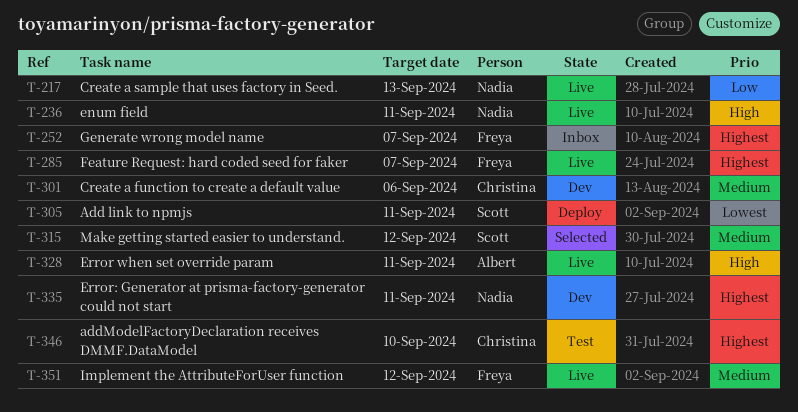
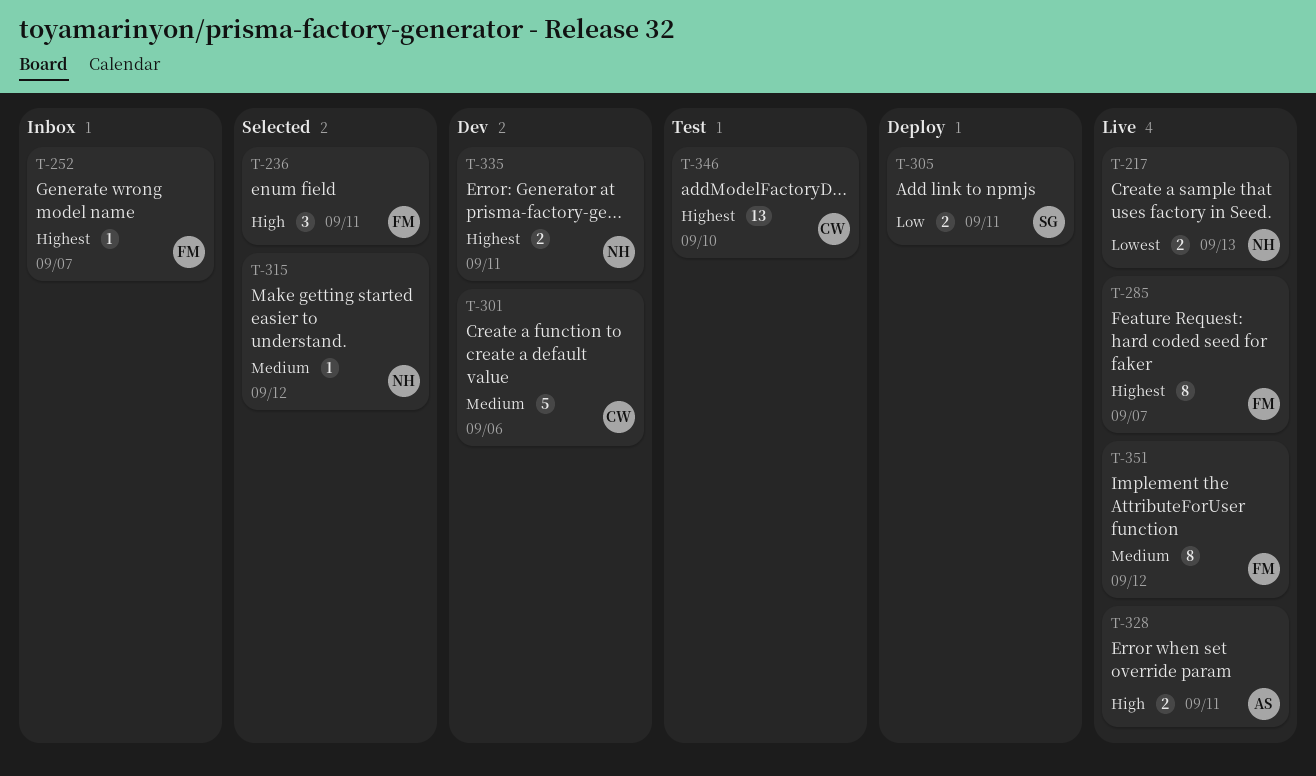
T-217, priority: Low -> Lowest
T-236, status: Live -> Selected
T-236, owner: Nadia -> Freya
T-305, priority: Lowest -> Low
T-315, owner: Scott -> Nadia

